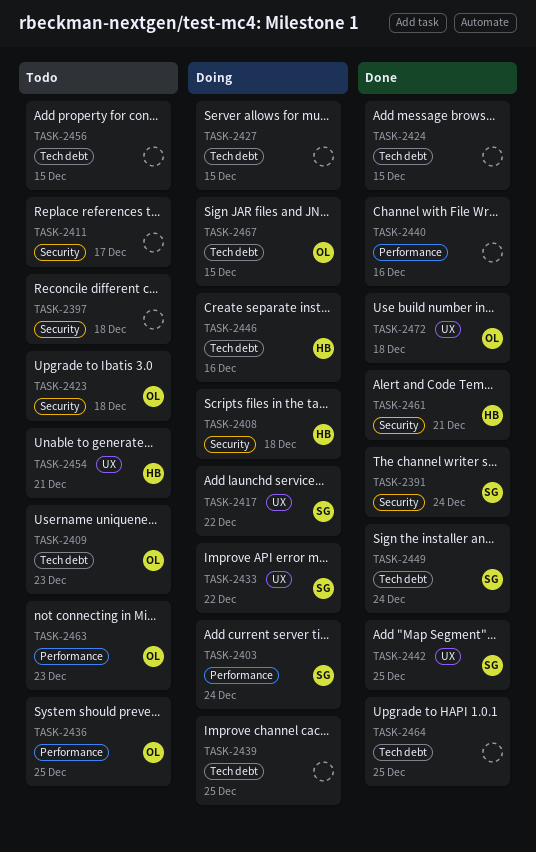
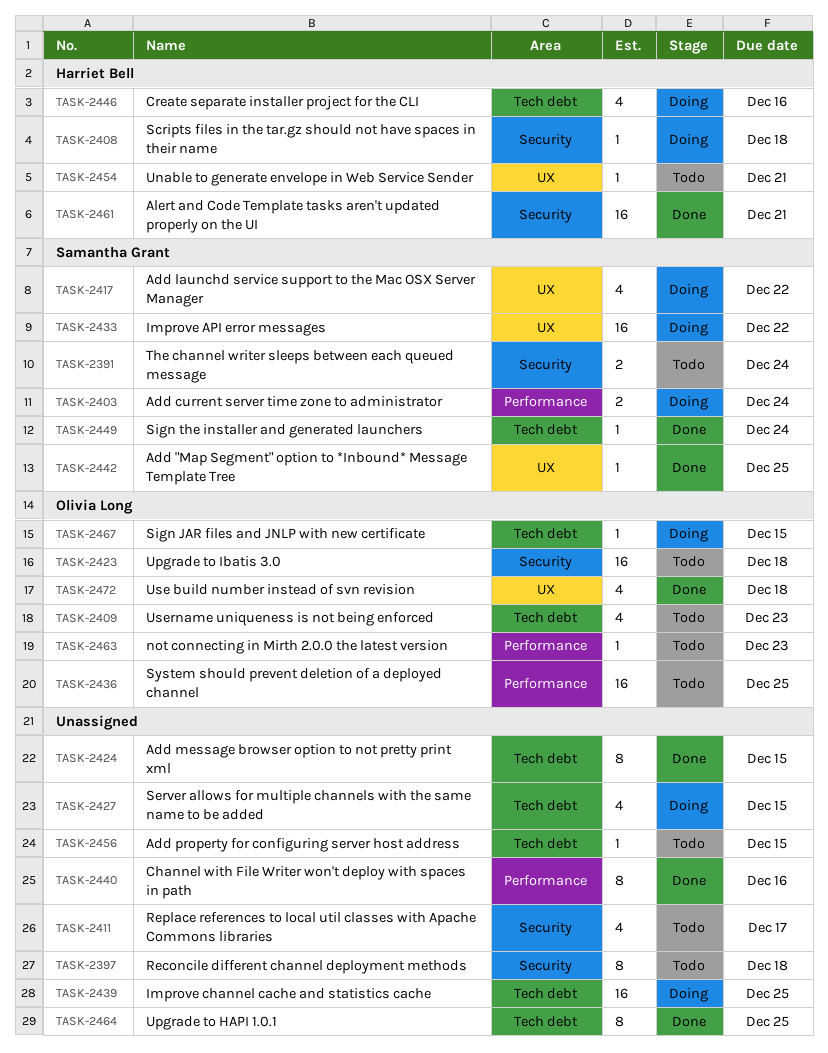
TASK-2391, status: Done -> Todo

